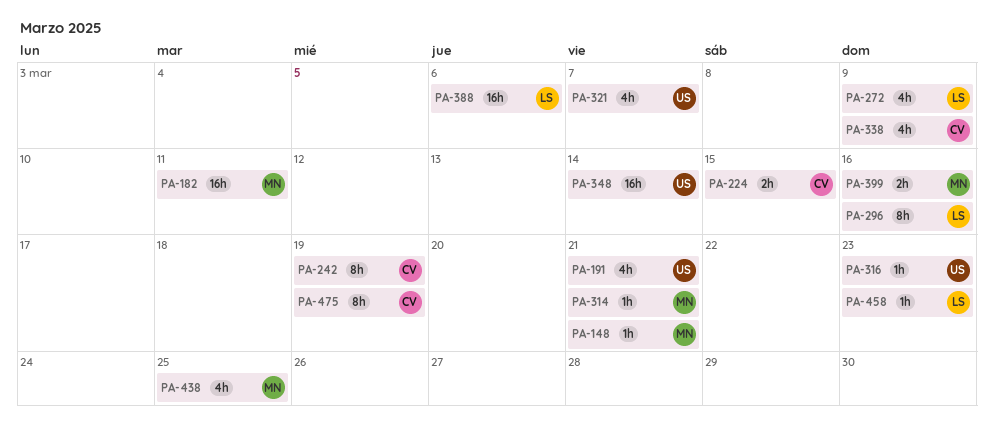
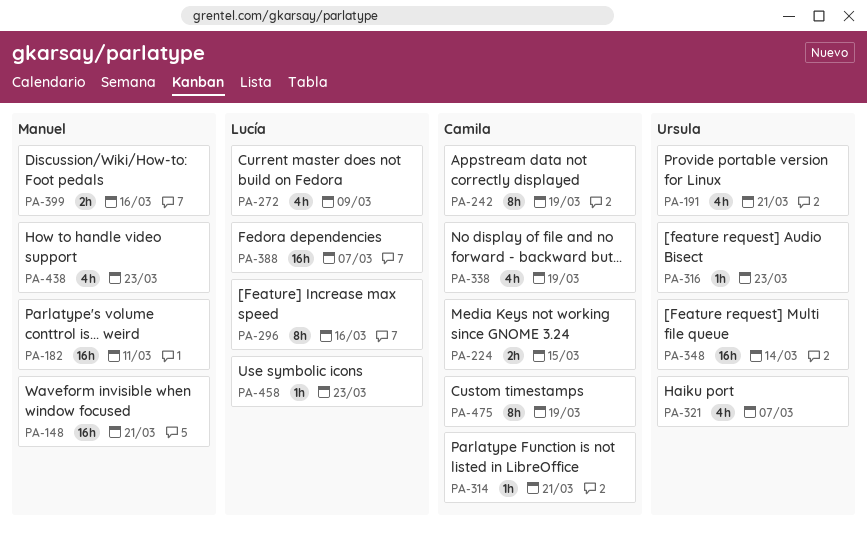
PA-148, estimate: 1h -> 16h
PA-314, owner: Manuel -> Camila
PA-338, due: Mar 9 -> Mar 19
PA-388, due: Mar 6 -> Mar 7
PA-438, due: Mar 25 -> Mar 23

